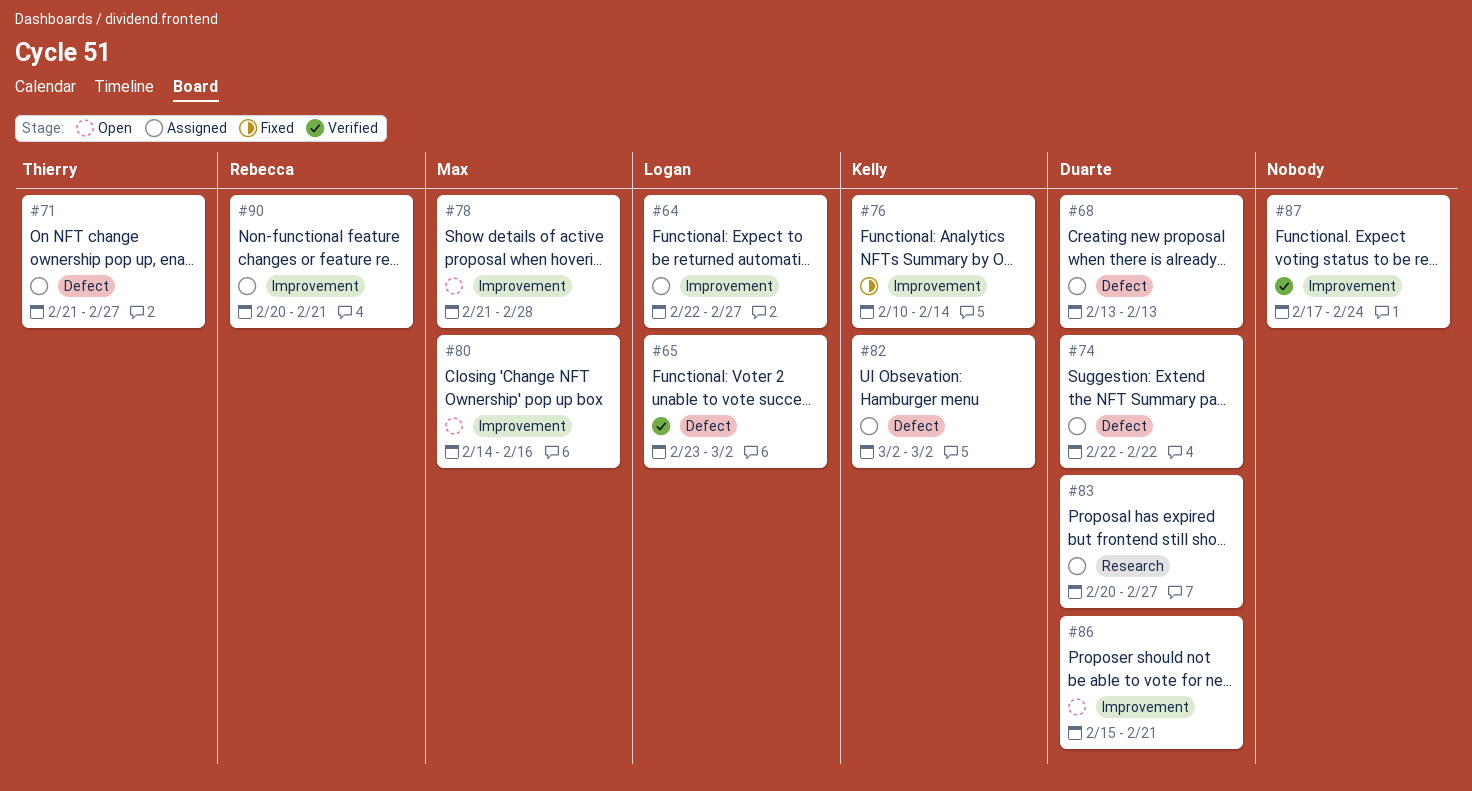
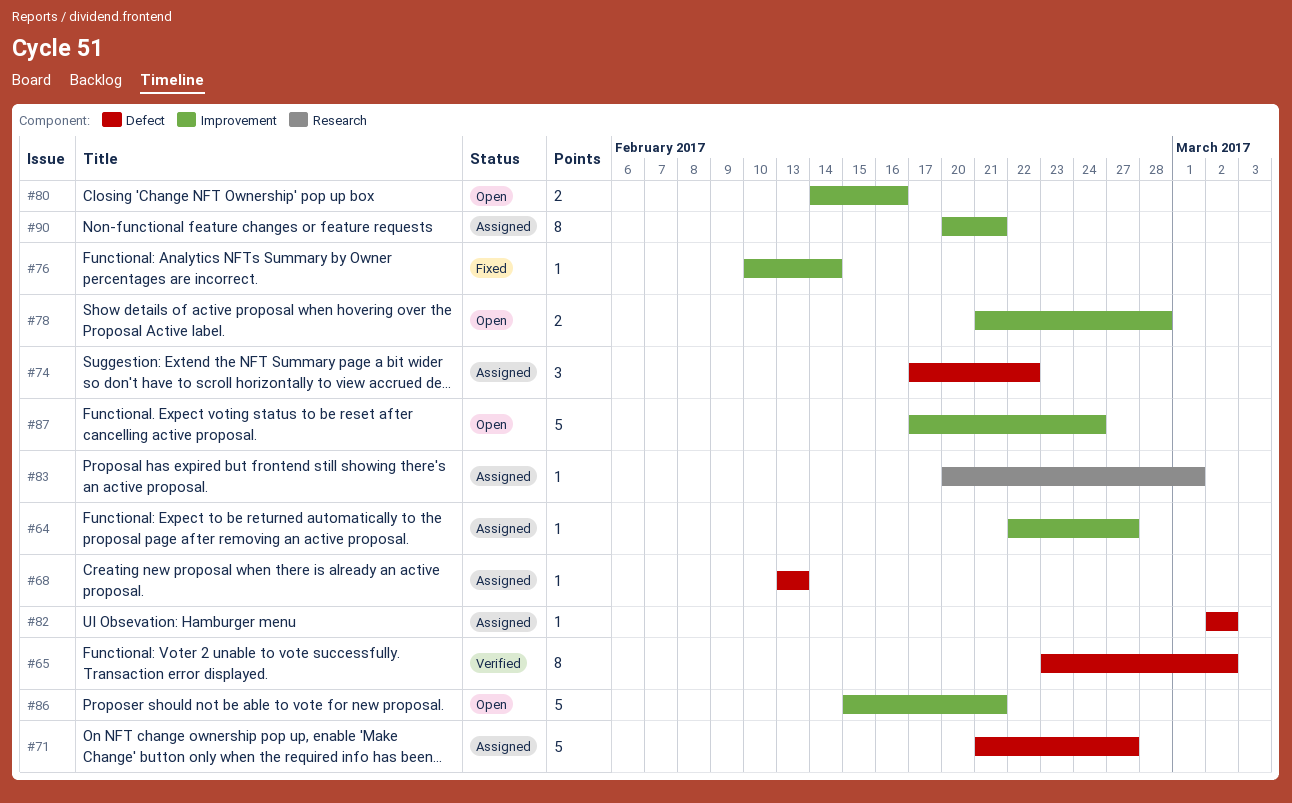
#74, start: Feb 22 -> Feb 17
#83, due: Feb 27 -> Mar 1
#87, status: Verified -> Open

